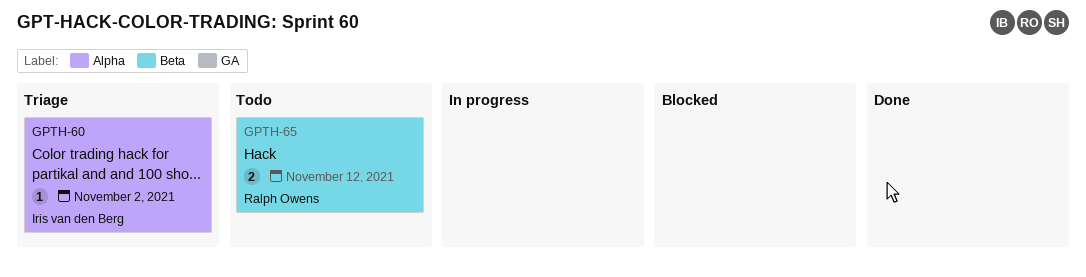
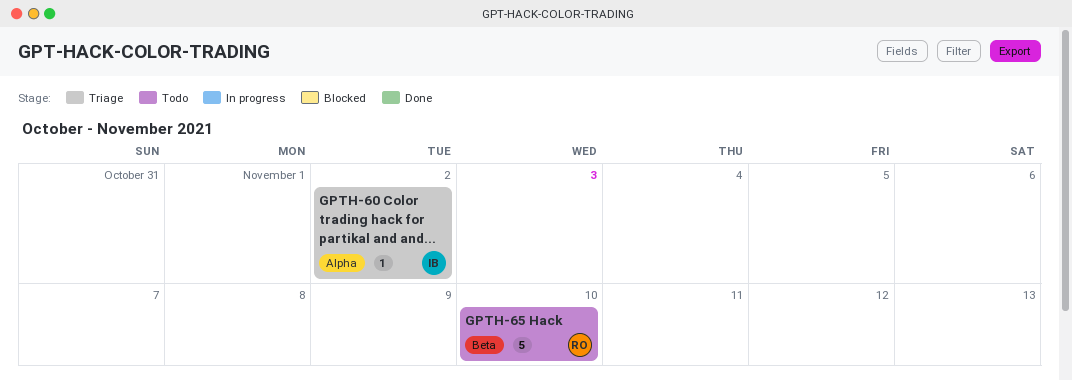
GPTH-65, estimate: 2 -> 5
GPTH-65, due: Nov 12 -> Nov 10

